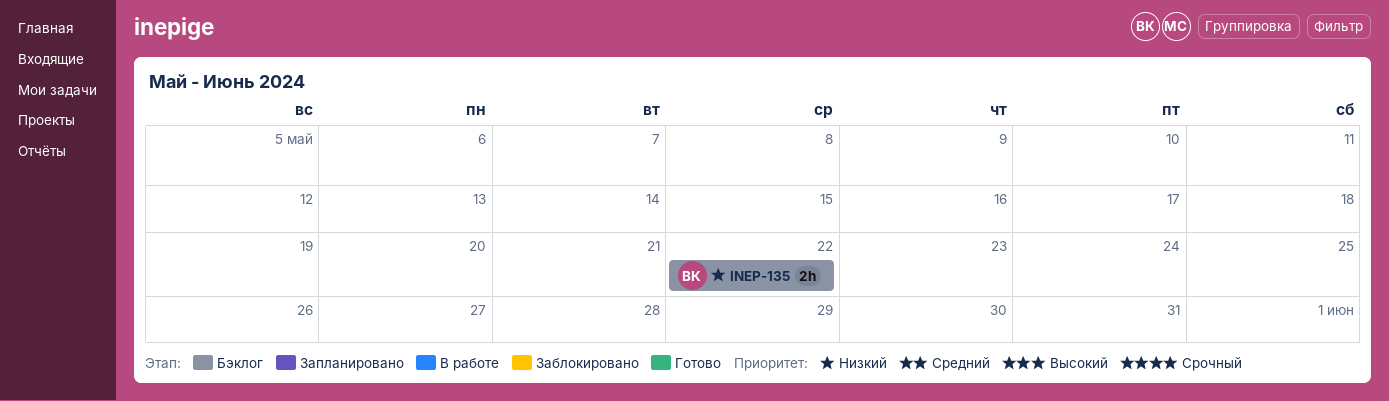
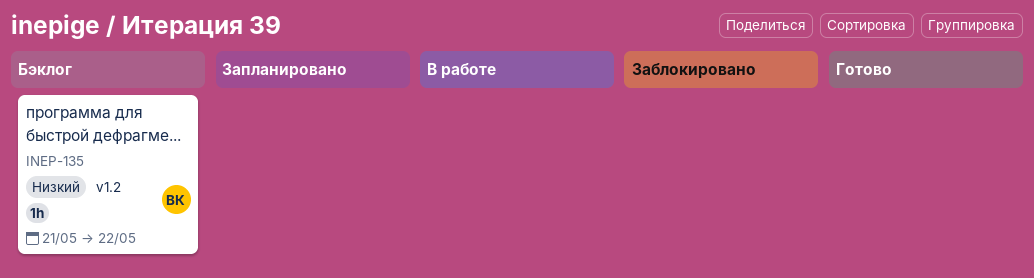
INEP-135, estimate: 2h -> 1h
INEP-135, start: May 22 -> May 21

